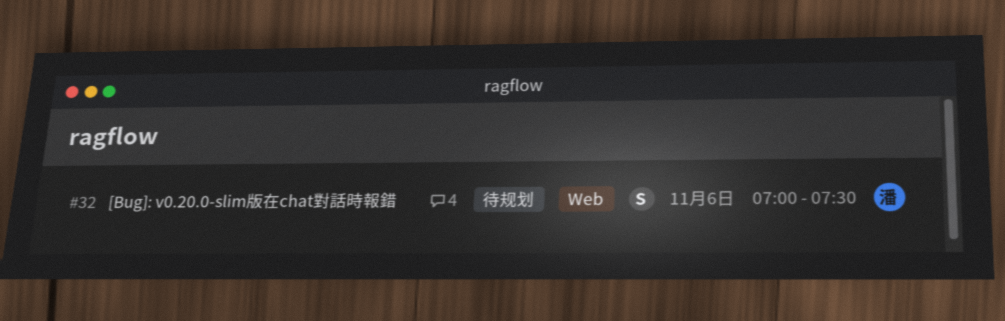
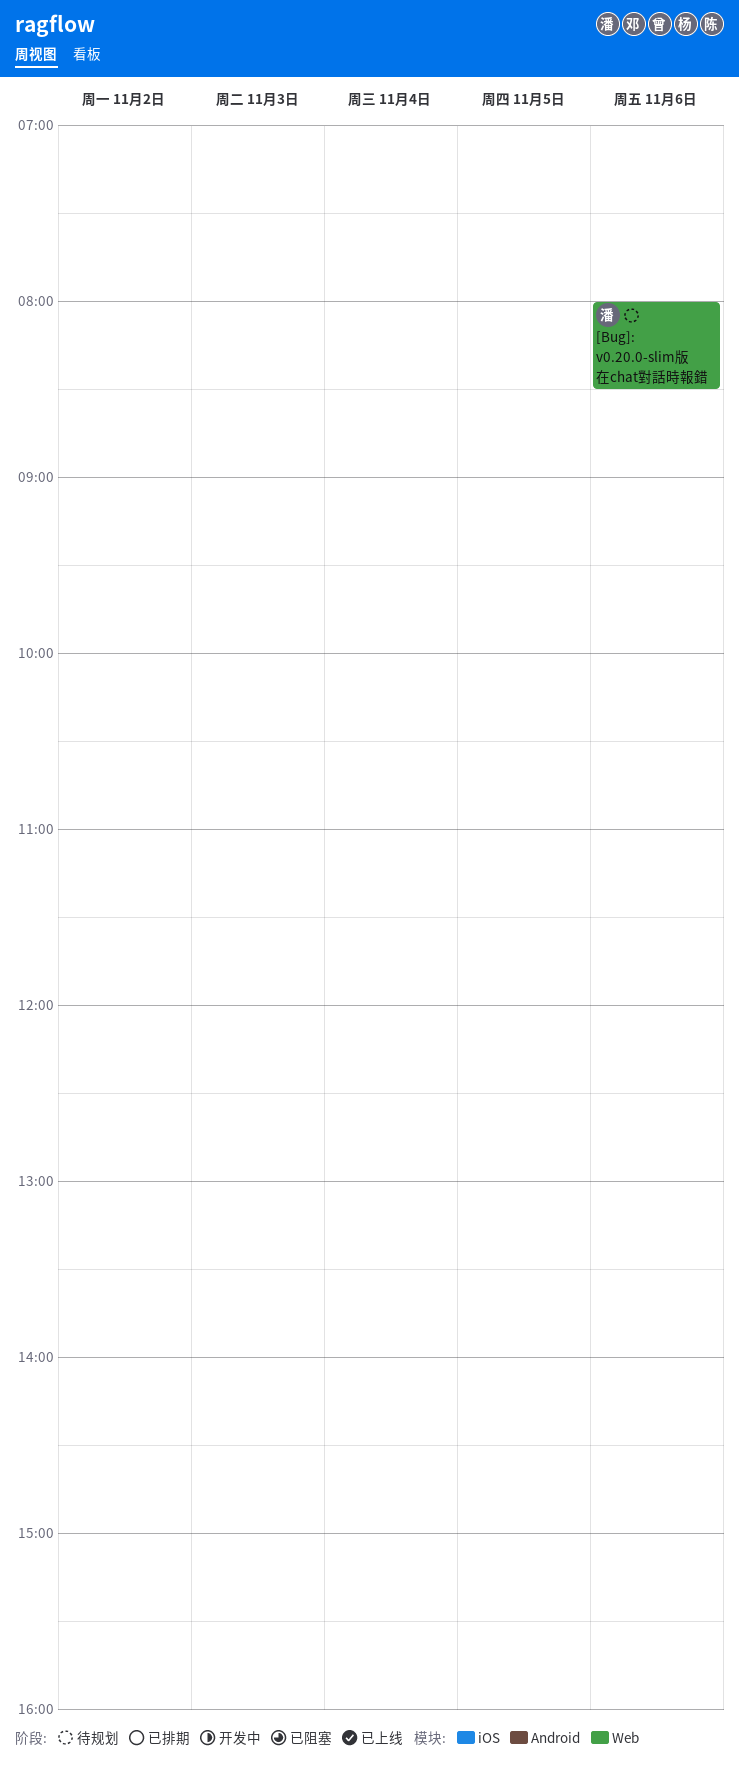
[Bug]: v0.20.0-slim版在chat對話時報錯, begins: 07:00 -> 08:00
[Bug]: v0.20.0-slim版在chat對話時報錯, ends: 07:30 -> 08:30

